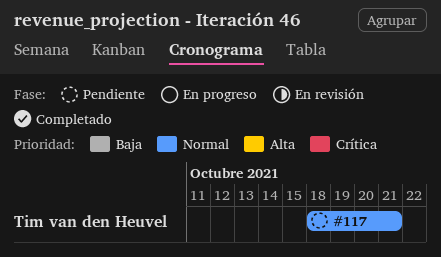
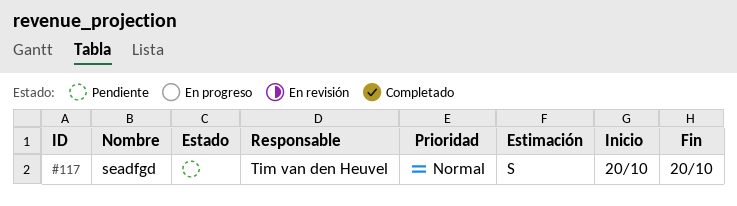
#117, start: Oct 18 -> Oct 20
#117, due: Oct 21 -> Oct 20

